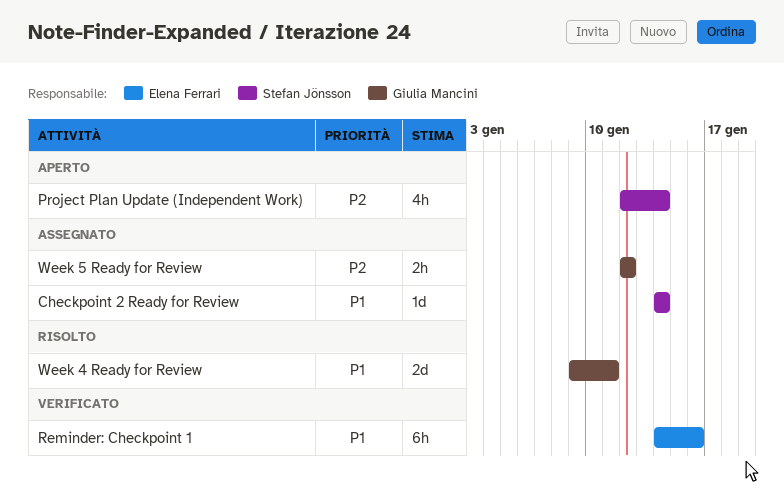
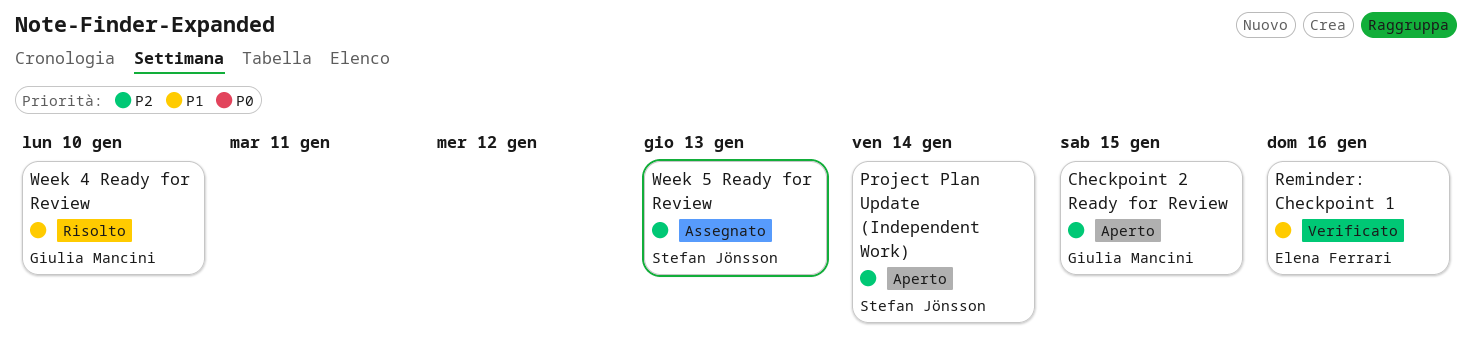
Checkpoint 2 Ready for Review, status: Assegnato -> Aperto
Checkpoint 2 Ready for Review, owner: Stefan Jönsson -> Giulia Mancini
Checkpoint 2 Ready for Review, priority: P1 -> P2
Checkpoint 2 Ready for Review, due: Jan 14 -> Jan 15
Week 4 Ready for Review, due: Jan 11 -> Jan 10
Week 5 Ready for Review, owner: Giulia Mancini -> Stefan Jönsson
Week 5 Ready for Review, due: Jan 12 -> Jan 13

